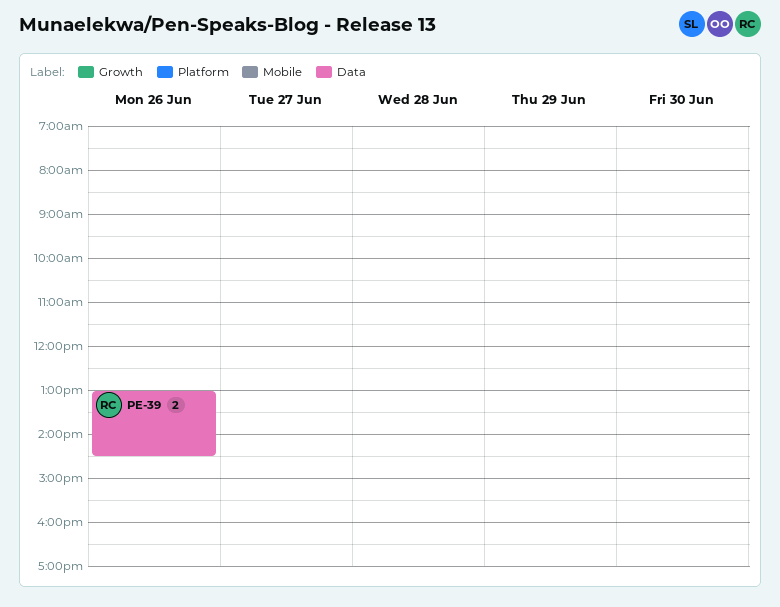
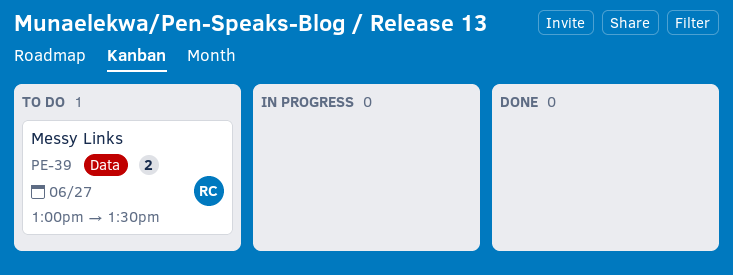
PE-39, day: Jun 26 -> Jun 27
PE-39, ends: 14:30 -> 13:30

